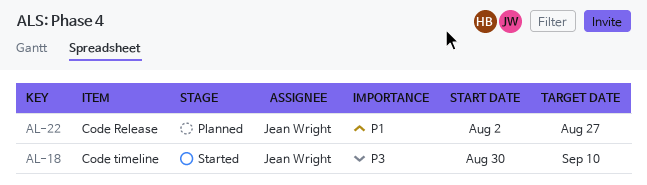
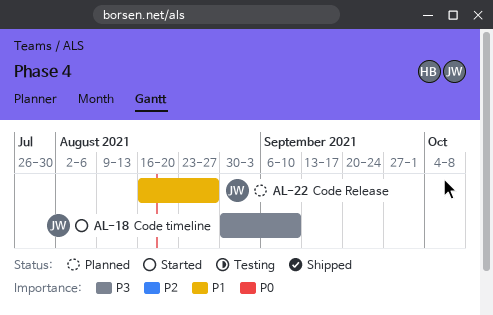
AL-22, start: Aug 2 -> Aug 16

